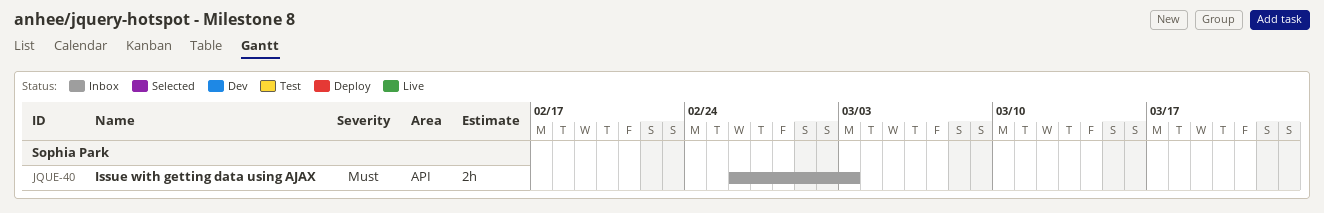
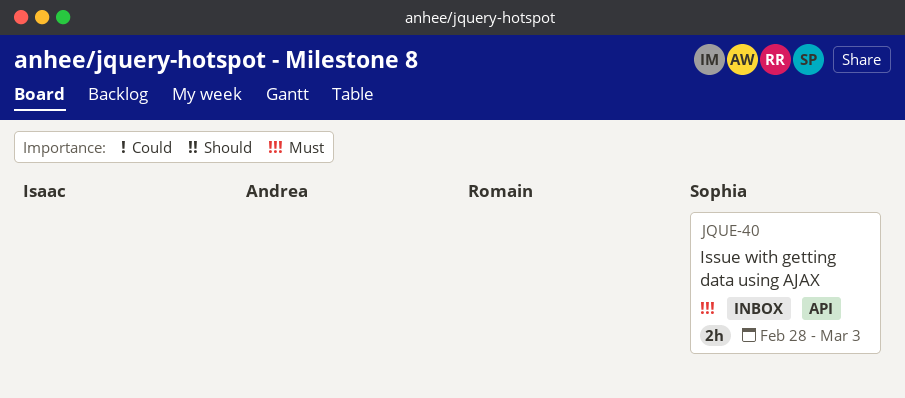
JQUE-40, start: Feb 26 -> Feb 28

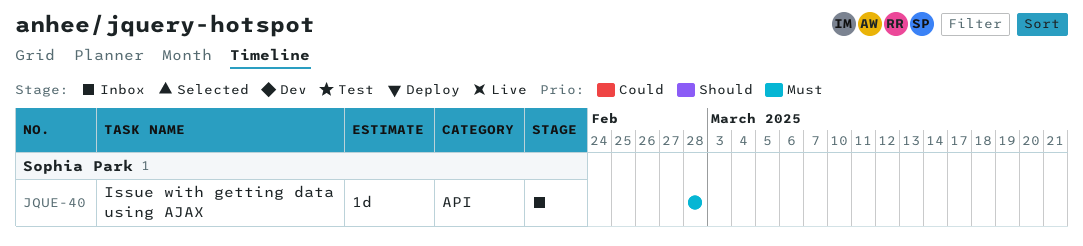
JQUE-40, estimate: 2h -> 1d
JQUE-40, due: Mar 3 -> Feb 28

